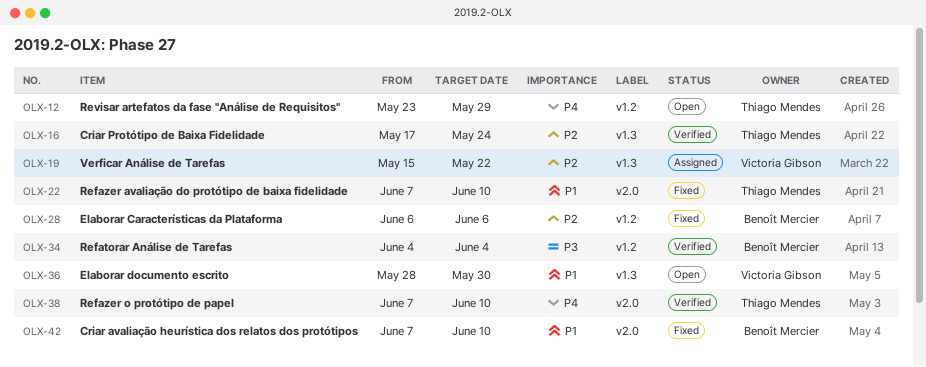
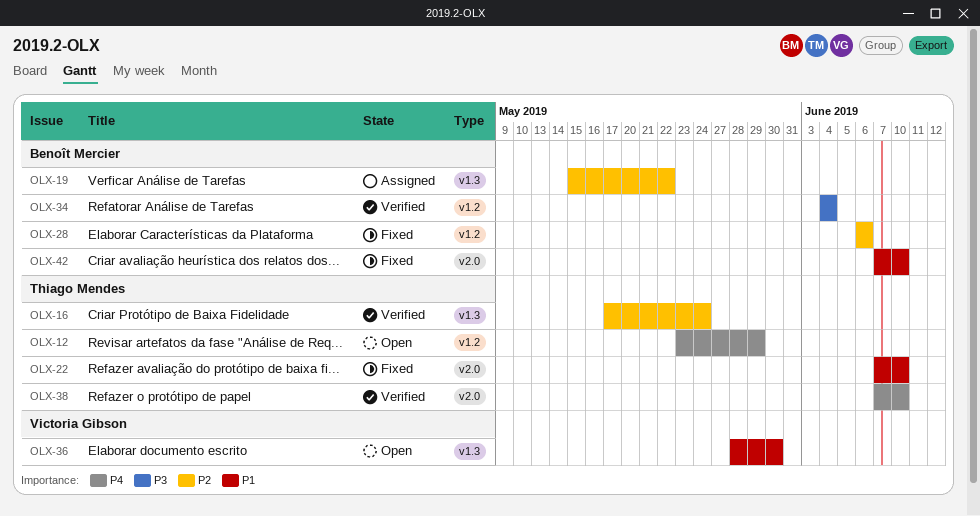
OLX-19, owner: Victoria Gibson -> Benoît Mercier

